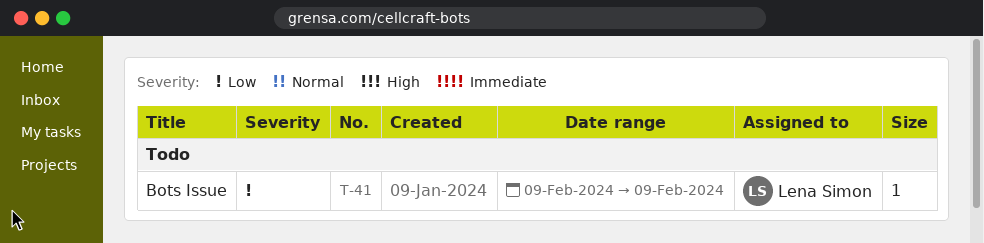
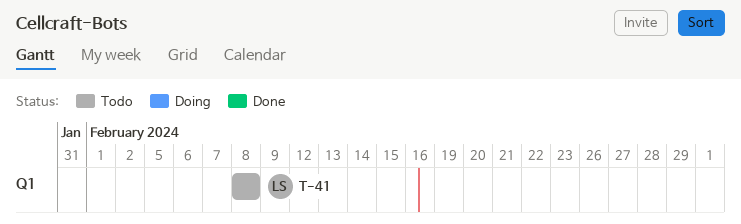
T-41, start: Feb 9 -> Feb 8
T-41, due: Feb 9 -> Feb 8

